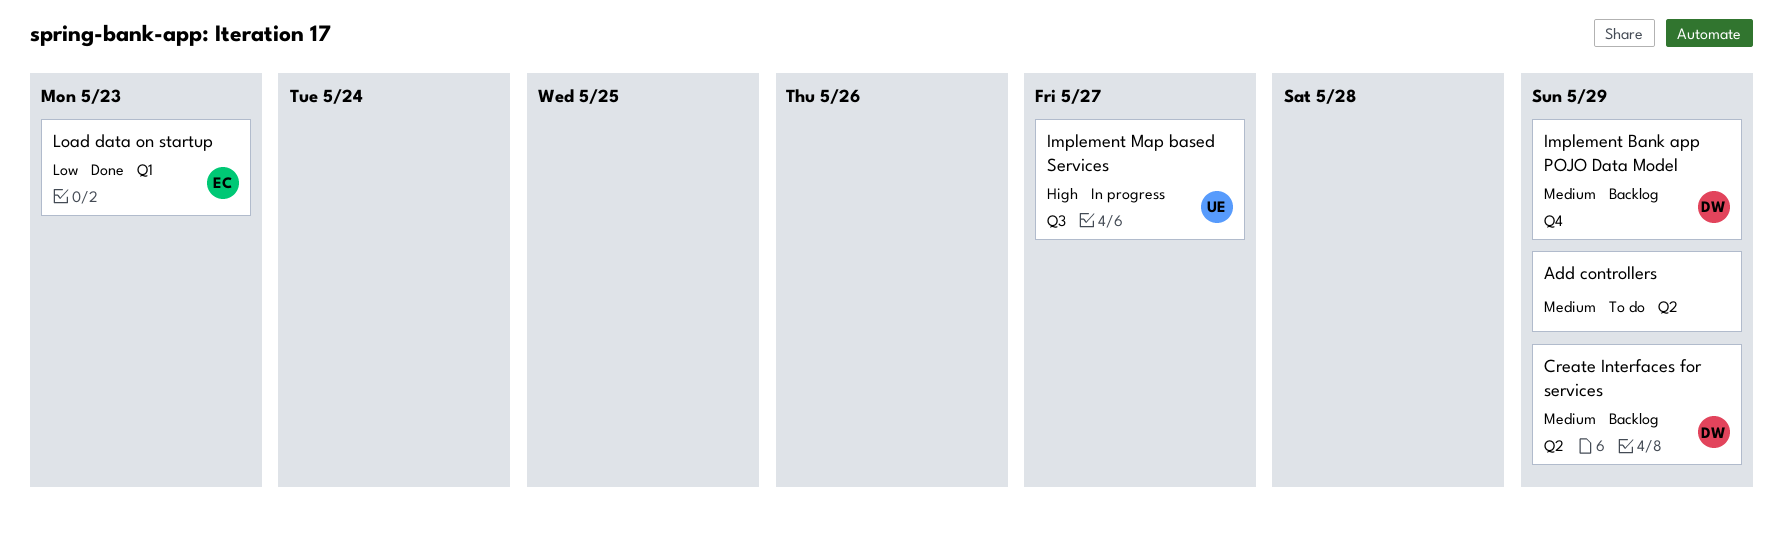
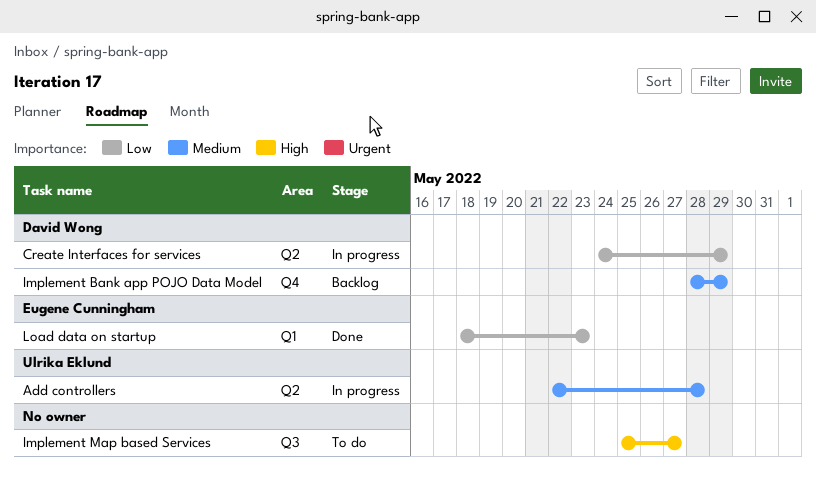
Add controllers, status: To do -> In progress
Add controllers, owner: none -> Ulrika Eklund
Add controllers, due: May 29 -> May 28
Create Interfaces for services, status: Backlog -> In progress
Create Interfaces for services, priority: Medium -> Low
Implement Map based Services, status: In progress -> To do
Implement Map based Services, owner: Ulrika Eklund -> none

